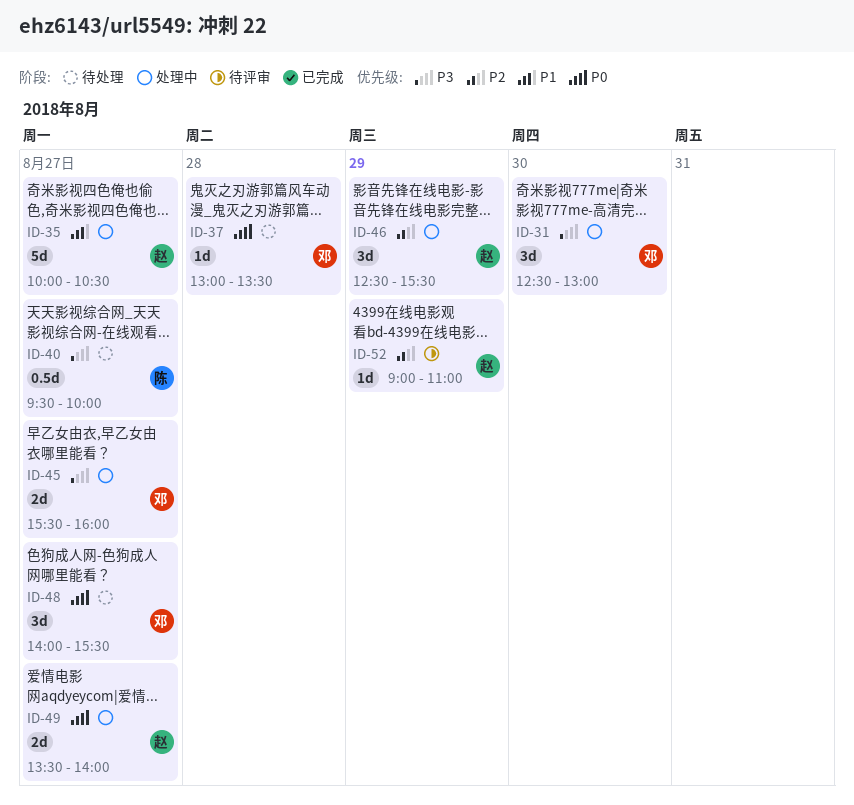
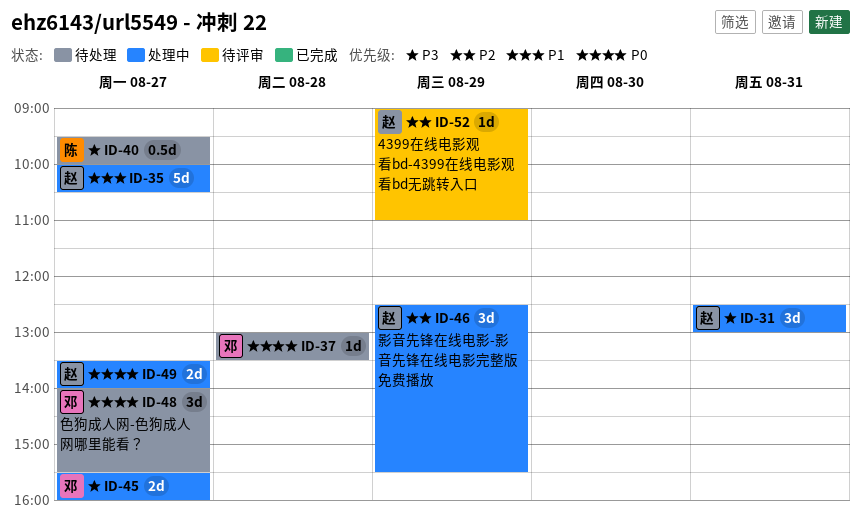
ID-31, owner: 邓 -> 赵
ID-31, day: Aug 30 -> Aug 31

